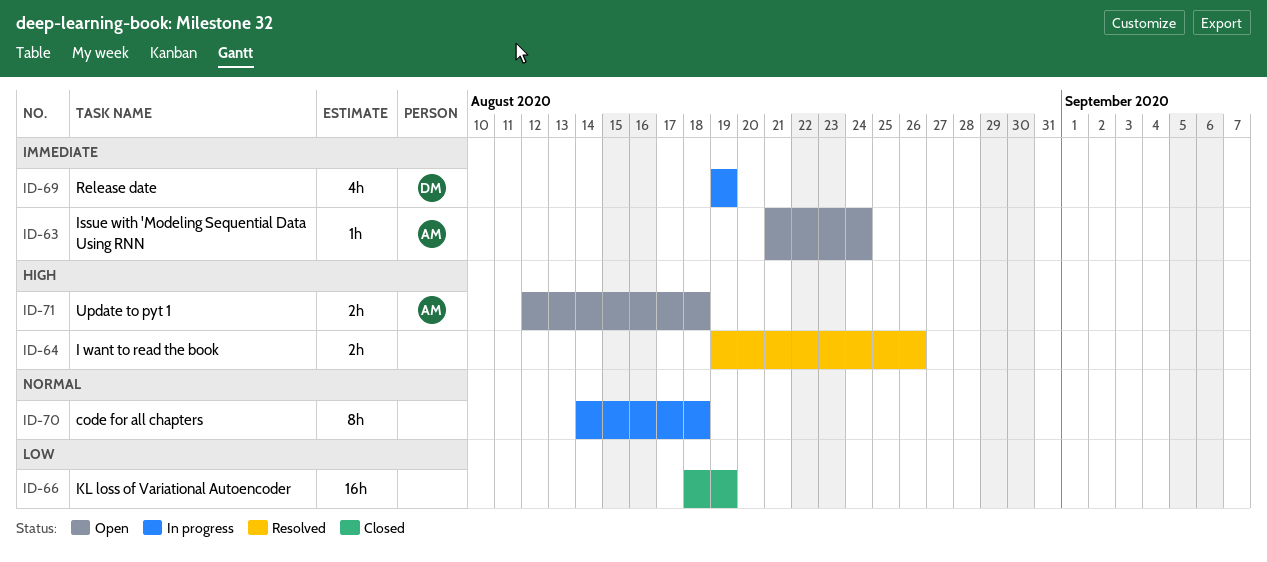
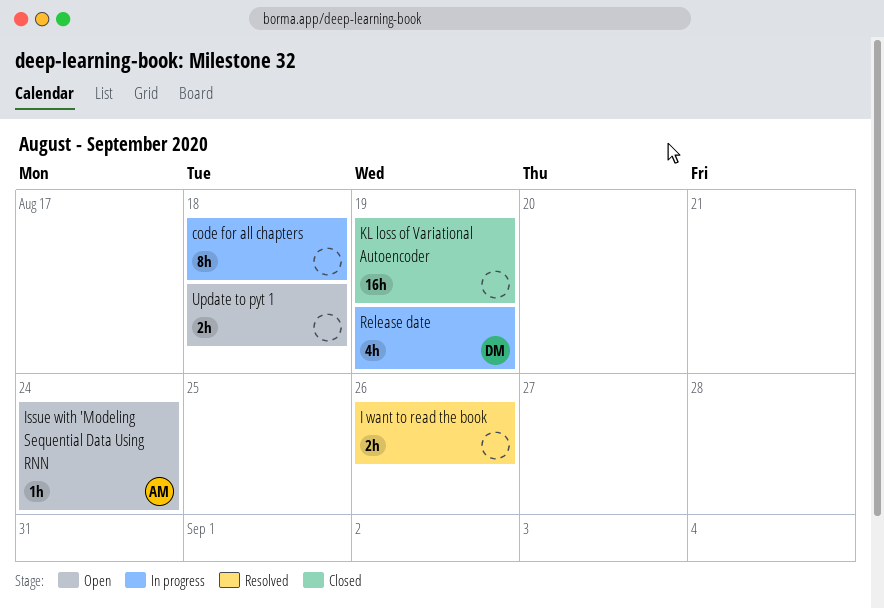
Update to pyt 1, owner: AM -> none

